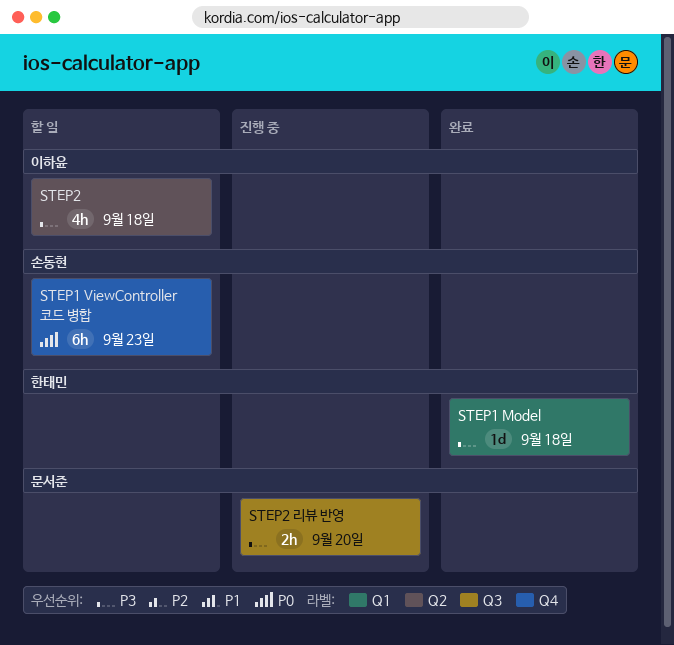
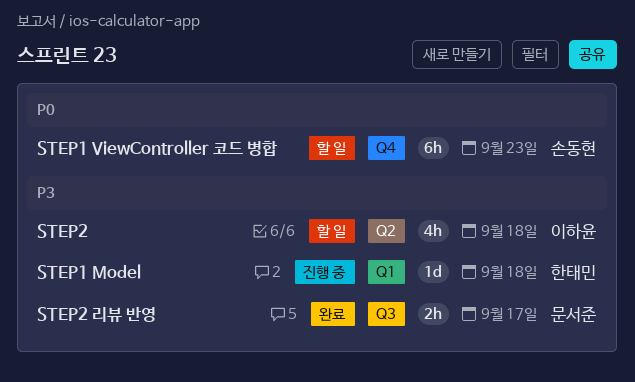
STEP1 Model, status: 완료 -> 진행 중
STEP2 리뷰 반영, status: 진행 중 -> 완료
STEP2 리뷰 반영, due: Sep 20 -> Sep 17

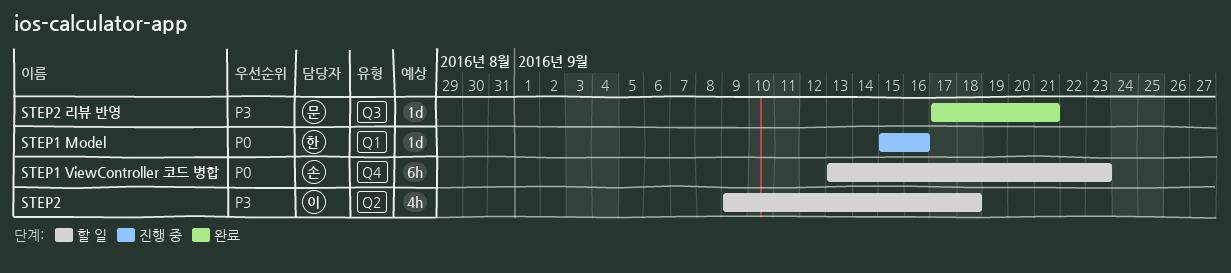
STEP1 Model, priority: P3 -> P0
STEP1 Model, due: Sep 18 -> Sep 16
STEP2 리뷰 반영, estimate: 2h -> 1d
STEP2 리뷰 반영, due: Sep 17 -> Sep 21

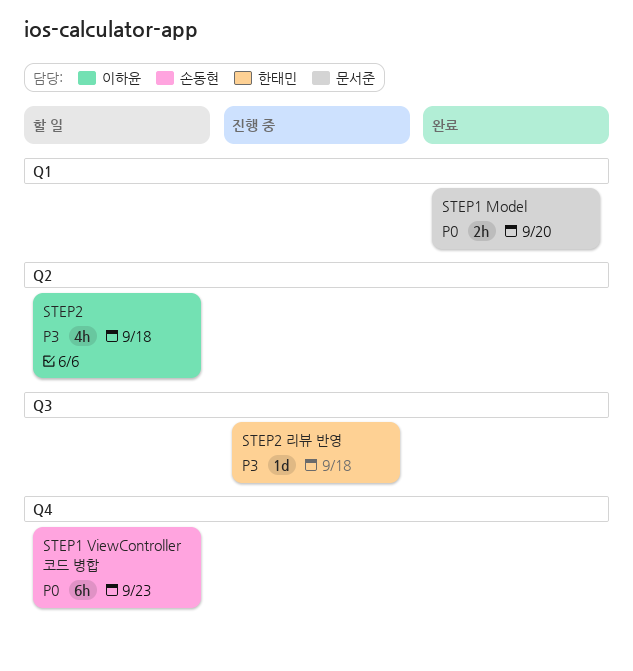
STEP1 Model, status: 진행 중 -> 완료
STEP1 Model, owner: 한태민 -> 문서준
STEP1 Model, estimate: 1d -> 2h
STEP1 Model, due: Sep 16 -> Sep 20
STEP2 리뷰 반영, status: 완료 -> 진행 중
STEP2 리뷰 반영, owner: 문서준 -> 한태민
STEP2 리뷰 반영, due: Sep 21 -> Sep 18

